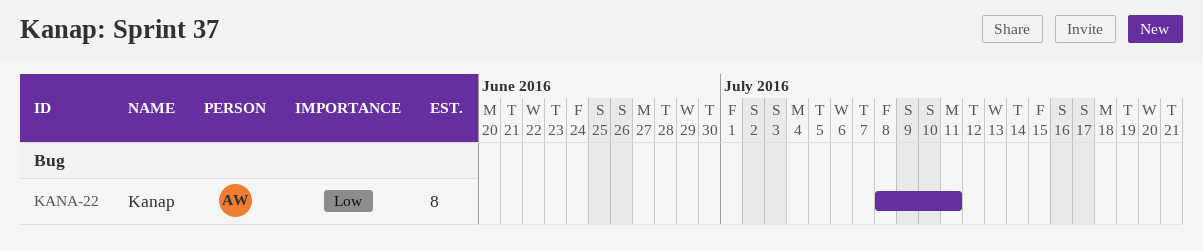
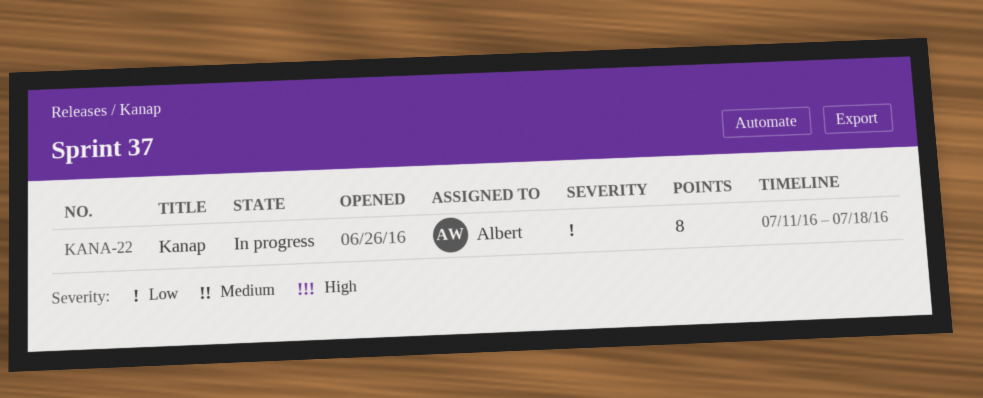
KANA-22, start: Jul 8 -> Jul 11
KANA-22, due: Jul 11 -> Jul 18

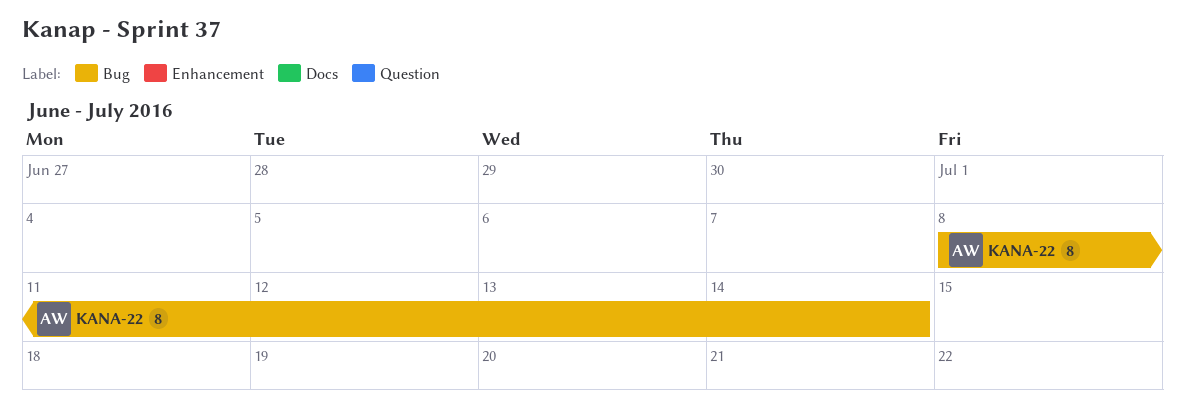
KANA-22, start: Jul 11 -> Jul 8
KANA-22, due: Jul 18 -> Jul 14

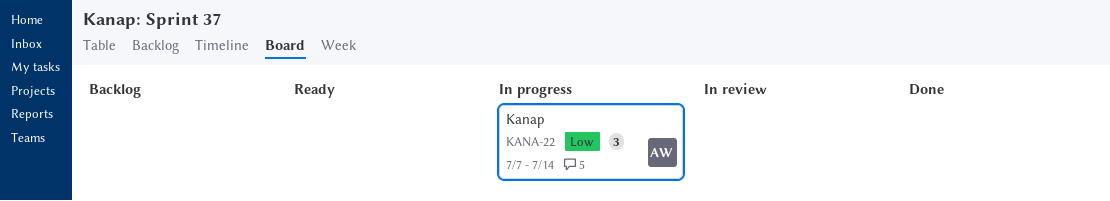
KANA-22, estimate: 8 -> 3
KANA-22, start: Jul 8 -> Jul 7

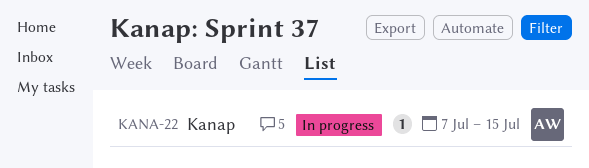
KANA-22, estimate: 3 -> 1
KANA-22, due: Jul 14 -> Jul 15

